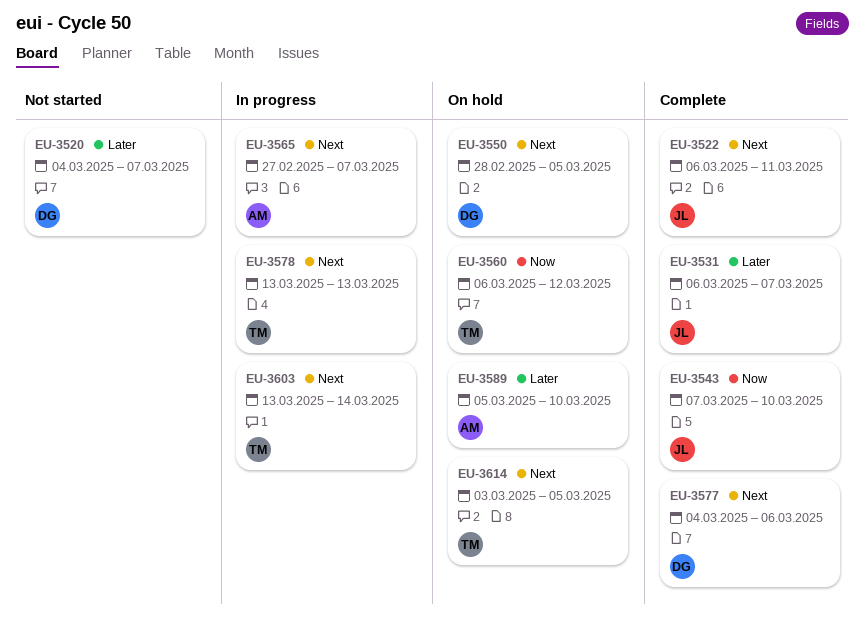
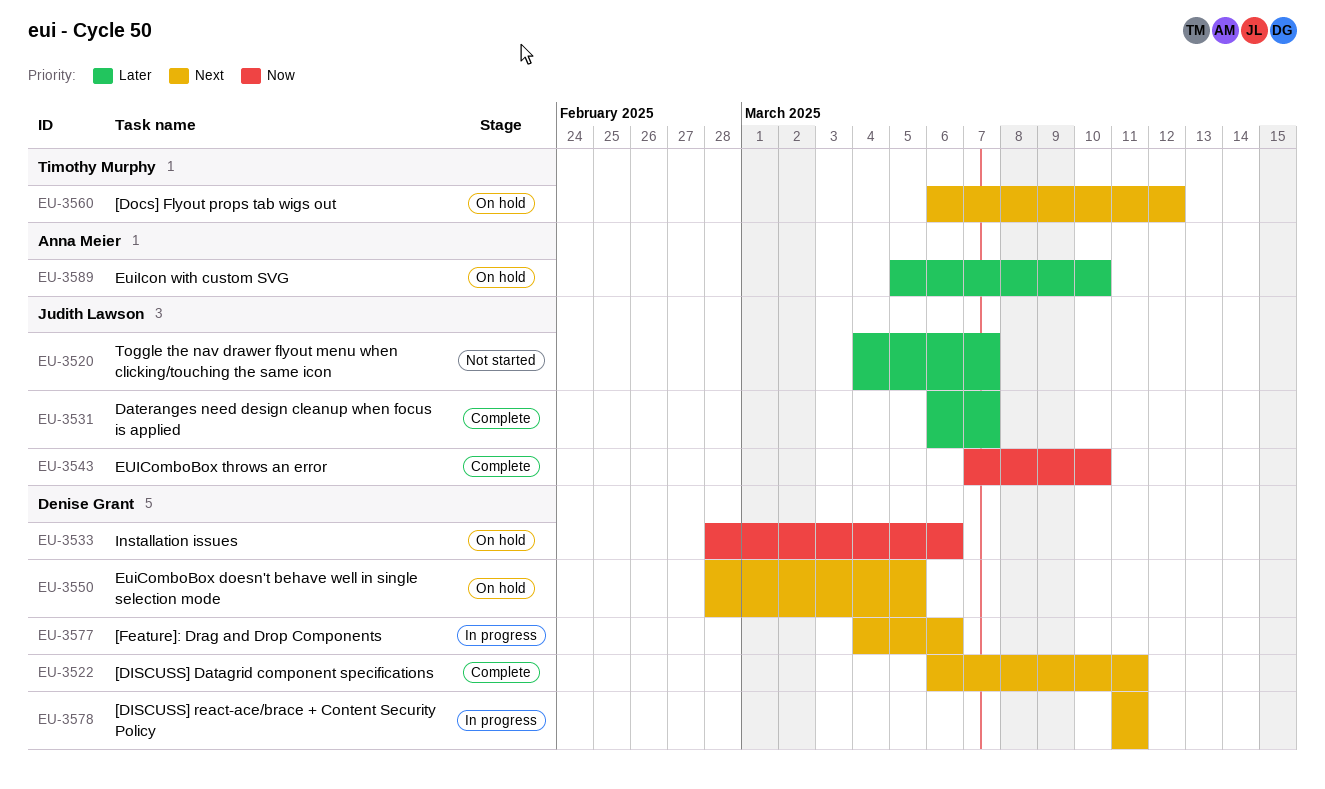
EU-3520, owner: Denise Grant -> Judith Lawson
EU-3522, owner: Judith Lawson -> Denise Grant
EU-3533: none -> present
EU-3560, priority: Now -> Next
EU-3565: present -> none
EU-3577, status: Complete -> In progress
EU-3578, owner: Timothy Murphy -> Denise Grant
EU-3578, start: Mar 13 -> Mar 11
EU-3578, due: Mar 13 -> Mar 11
EU-3603: present -> none
EU-3614: present -> none

